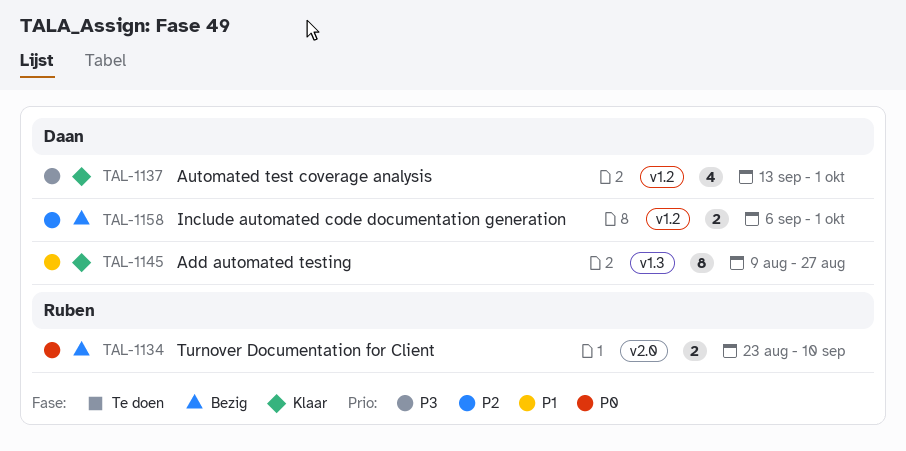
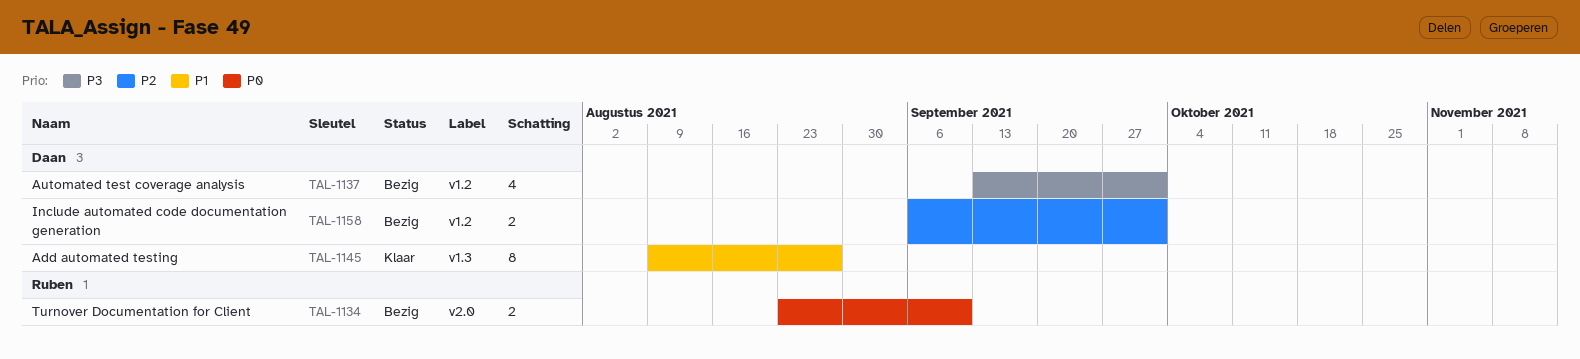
TAL-1137, status: Klaar -> Bezig

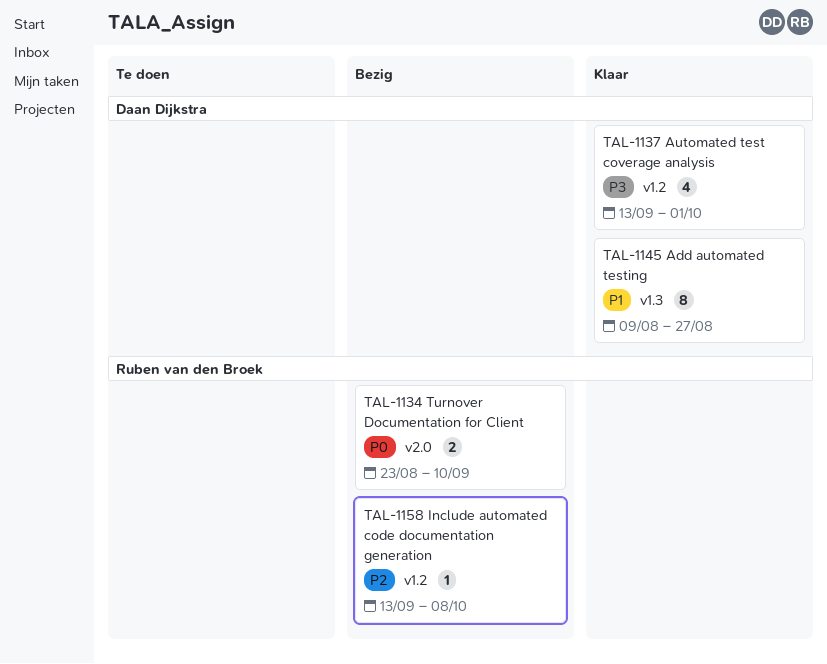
TAL-1137, status: Bezig -> Klaar
TAL-1158, owner: Daan Dijkstra -> Ruben van den Broek
TAL-1158, estimate: 2 -> 1
TAL-1158, start: Sep 6 -> Sep 13
TAL-1158, due: Oct 1 -> Oct 8

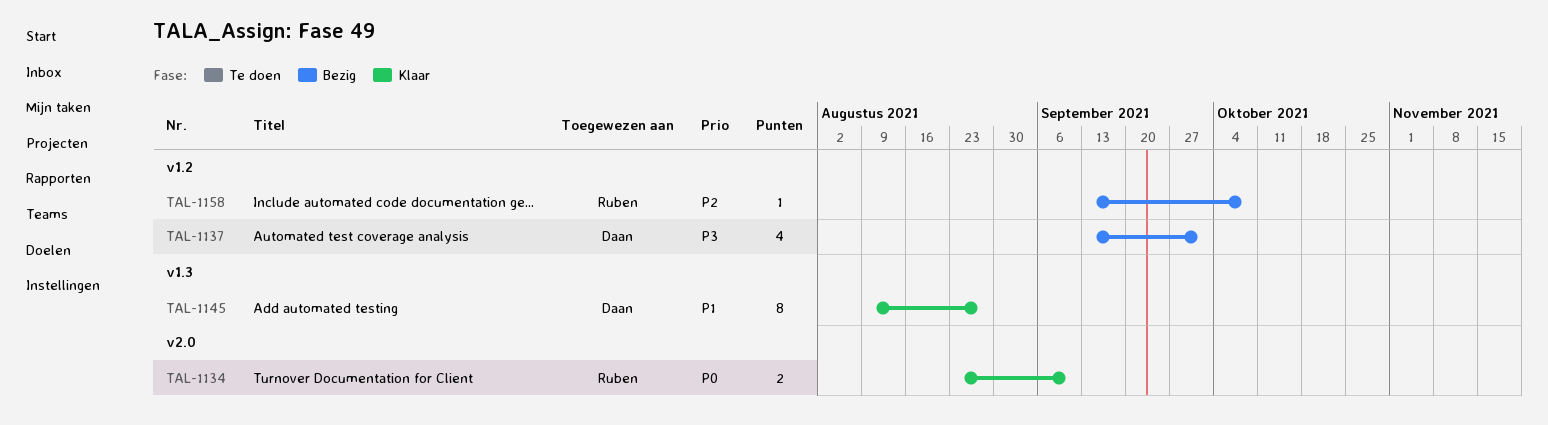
TAL-1134, status: Bezig -> Klaar
TAL-1137, status: Klaar -> Bezig

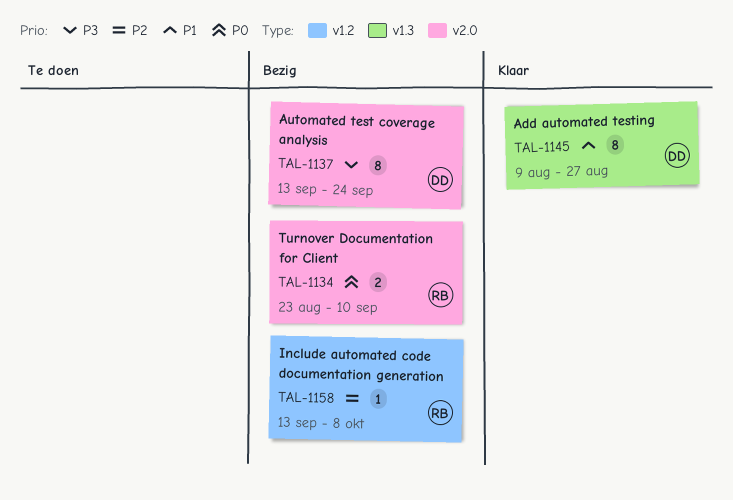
TAL-1134, status: Klaar -> Bezig
TAL-1137, label: v1.2 -> v2.0
TAL-1137, estimate: 4 -> 8
TAL-1137, due: Oct 1 -> Sep 24

